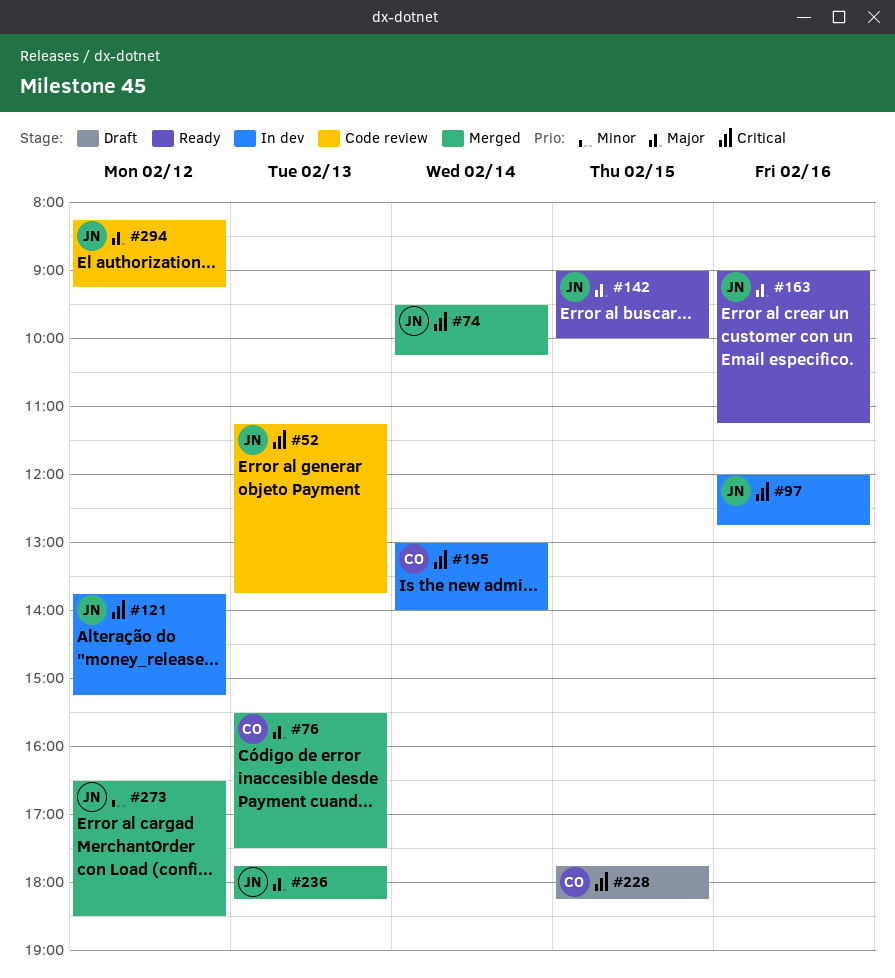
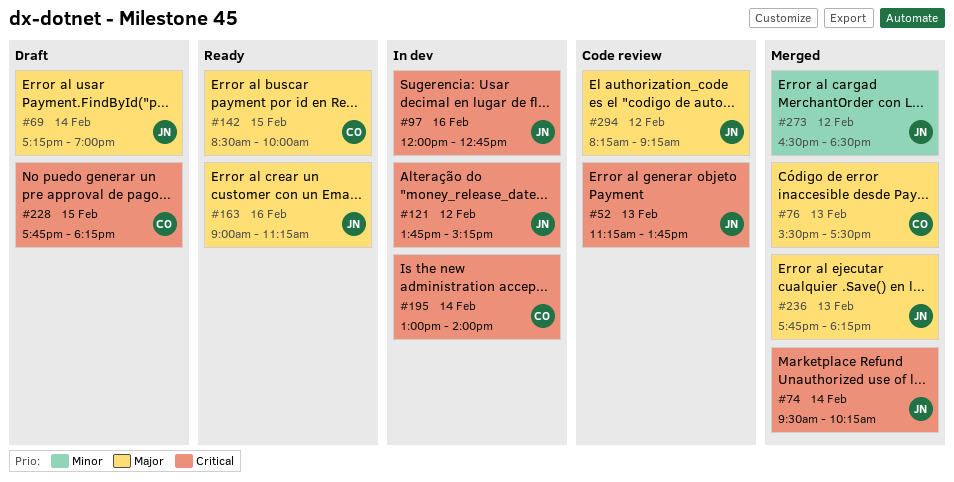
#69: none -> present
#142, owner: JN -> CO
#142, begins: 09:00 -> 08:30

